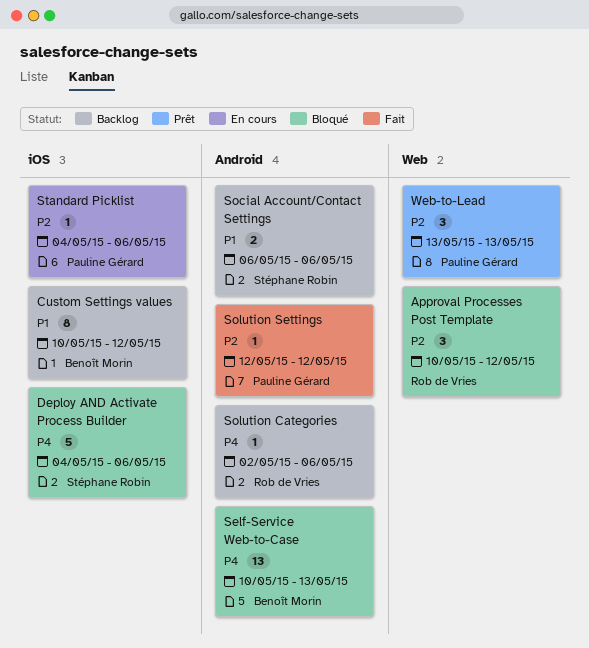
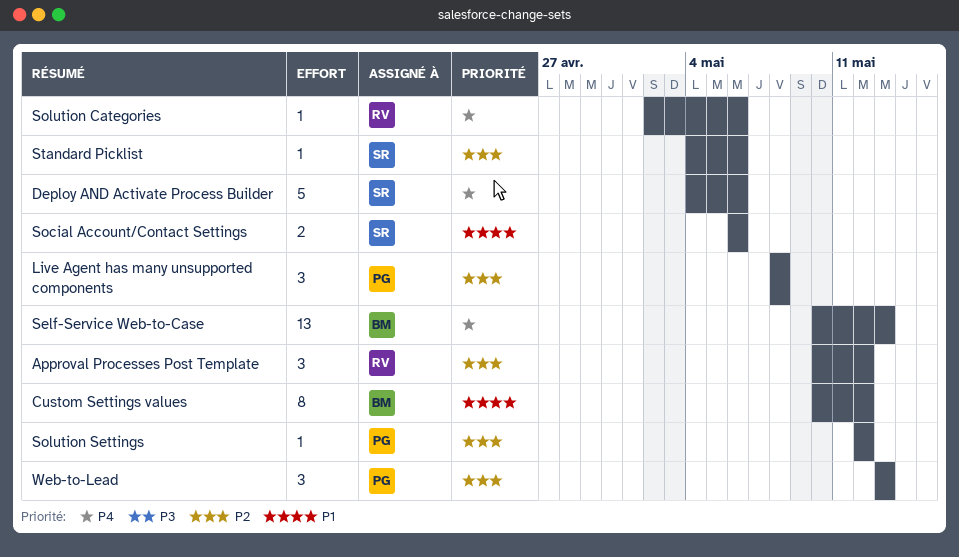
Live Agent has many unsupported components: none -> present
Standard Picklist, owner: Pauline Gérard -> Stéphane Robin

